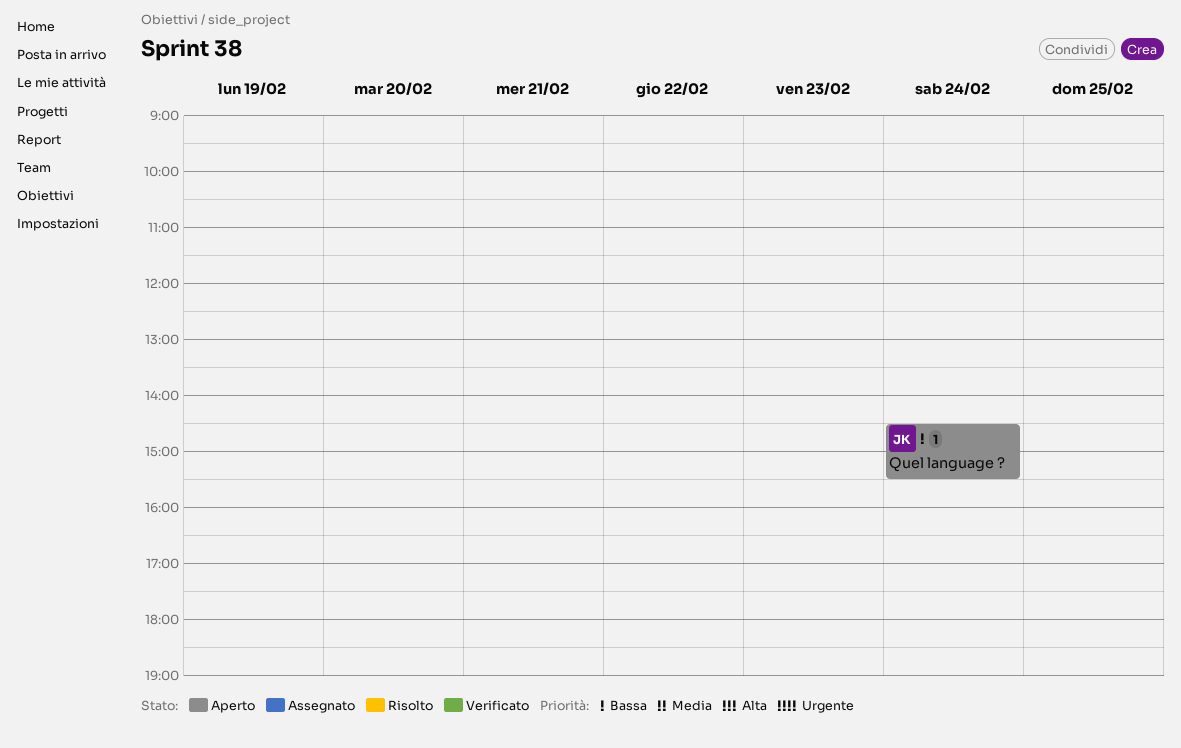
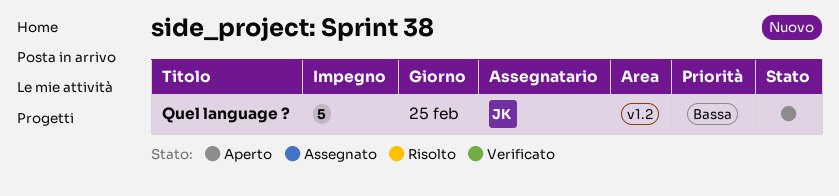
Quel language ?, estimate: 1 -> 5
Quel language ?, day: Feb 24 -> Feb 25

